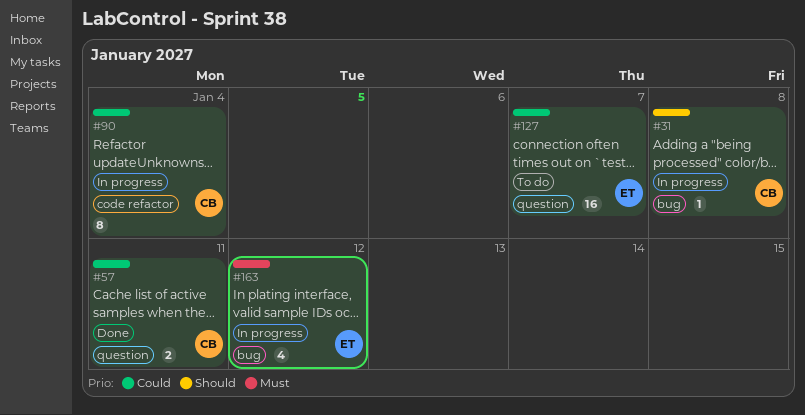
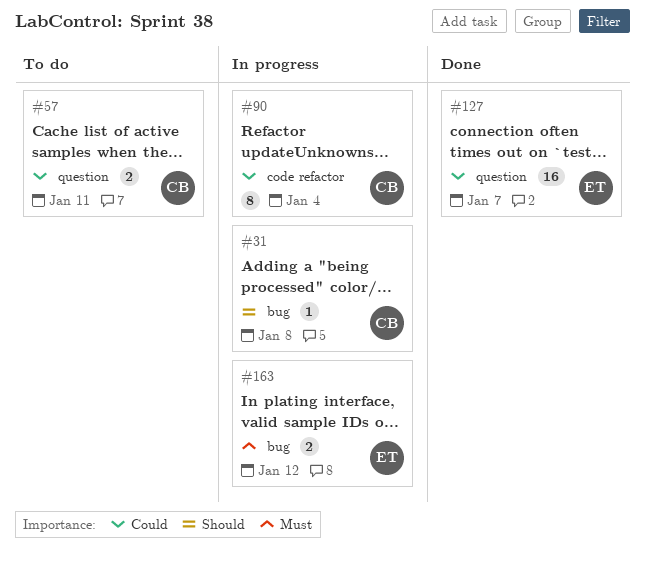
#57, status: Done -> To do
#127, status: To do -> Done
#163, estimate: 4 -> 2

